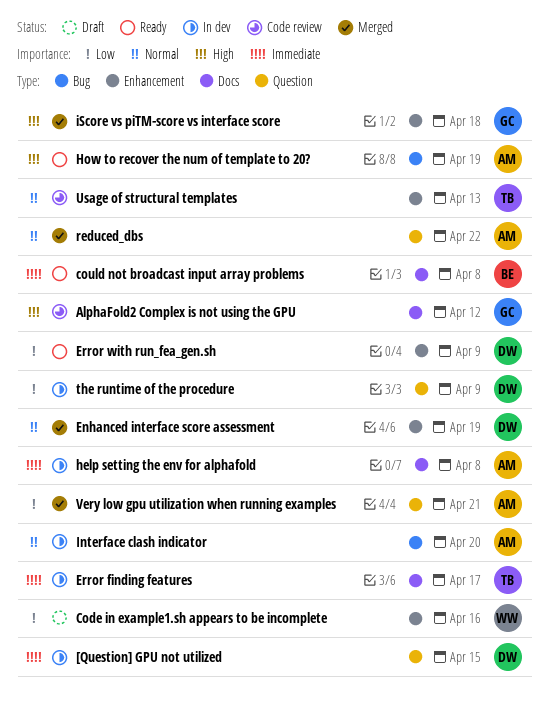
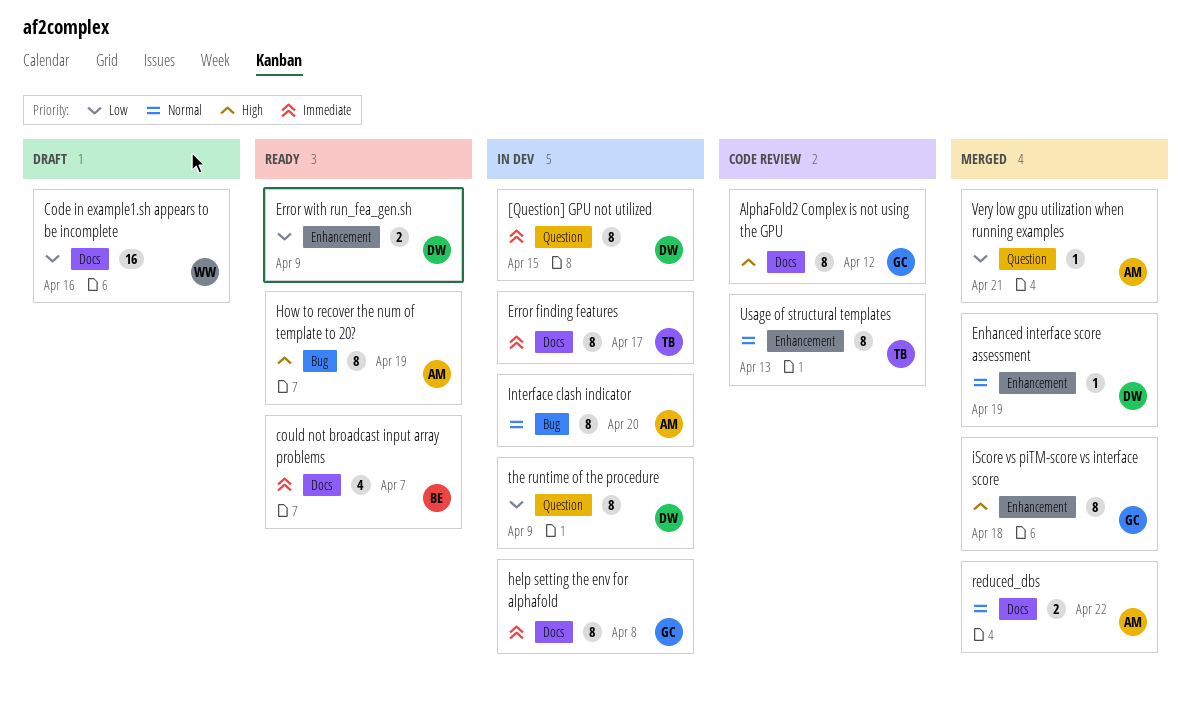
Code in example1.sh appears to be incomplete, label: Enhancement -> Docs
could not broadcast input array problems, due: Apr 8 -> Apr 7
help setting the env for alphafold, owner: AM -> GC
reduced_dbs, label: Question -> Docs

